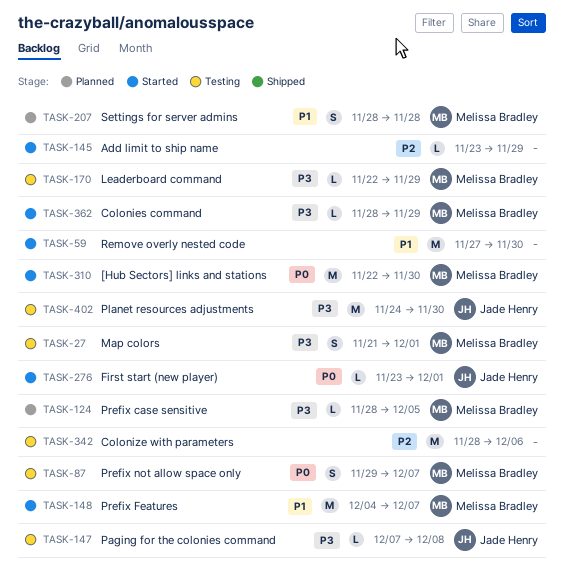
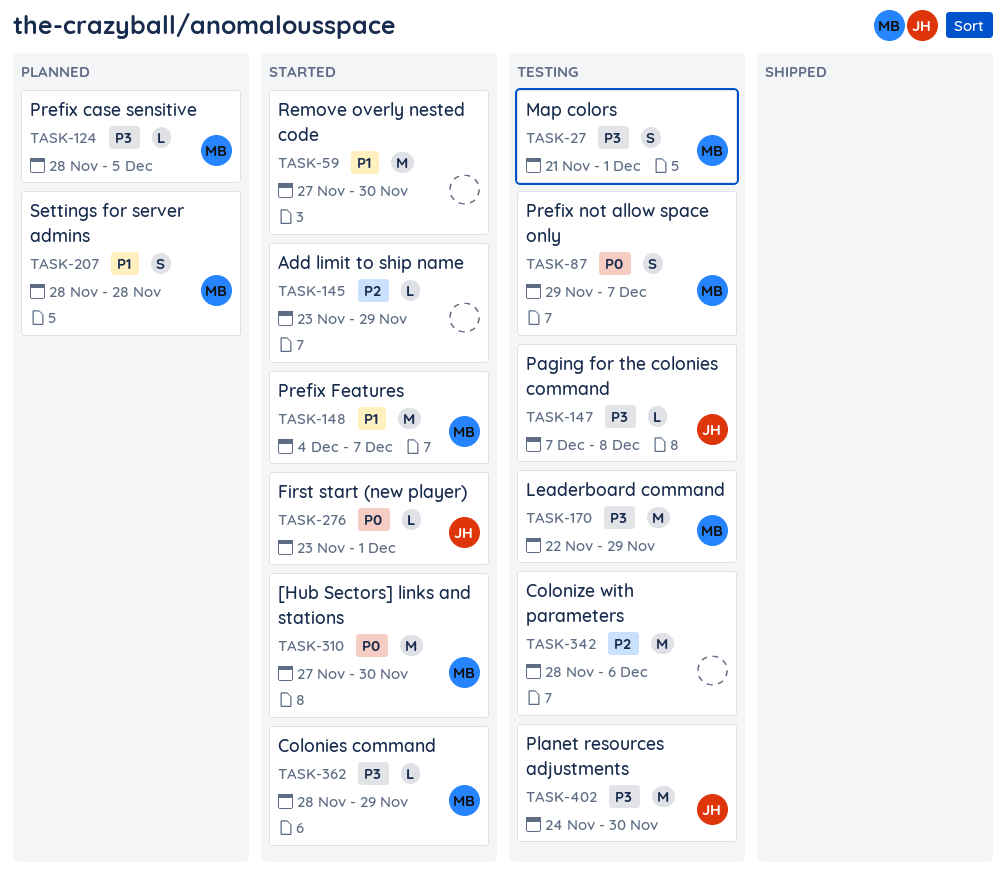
TASK-170, estimate: L -> M
TASK-310, start: Nov 22 -> Nov 27

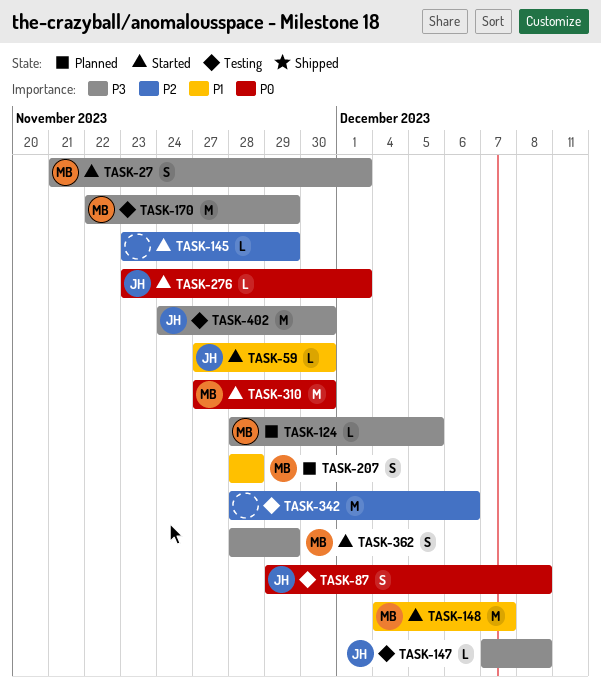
TASK-27, status: Testing -> Started
TASK-59, owner: none -> JH
TASK-59, estimate: M -> L
TASK-87, owner: MB -> JH
TASK-87, due: Dec 7 -> Dec 8
TASK-362, estimate: L -> S

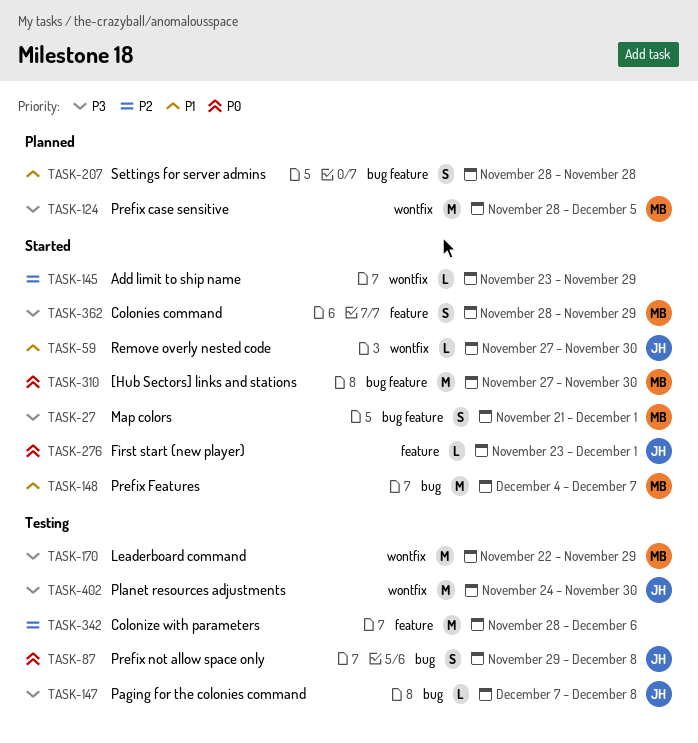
TASK-124, estimate: L -> M
TASK-207, owner: MB -> none

